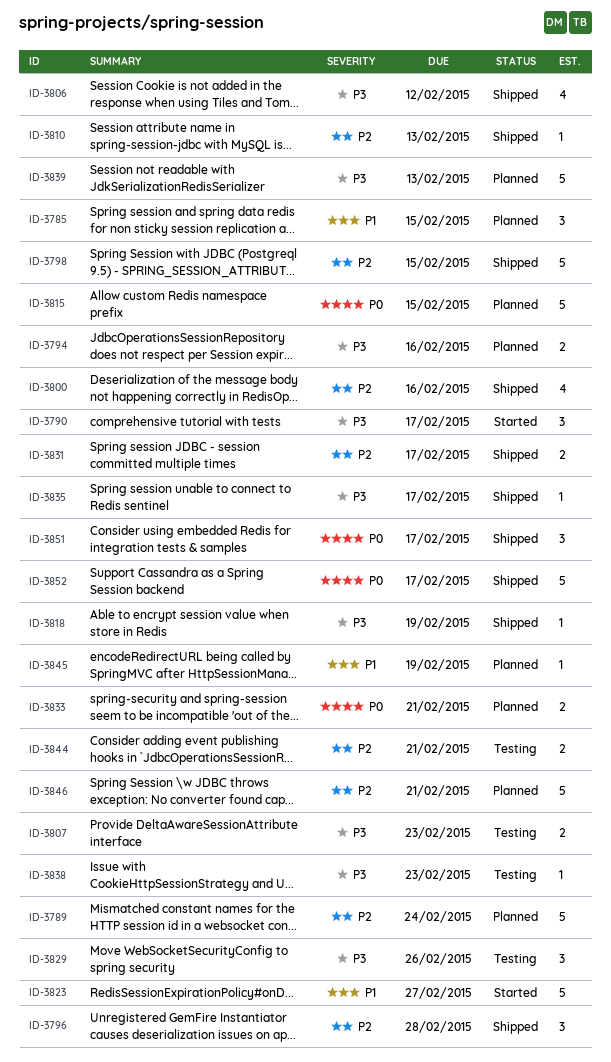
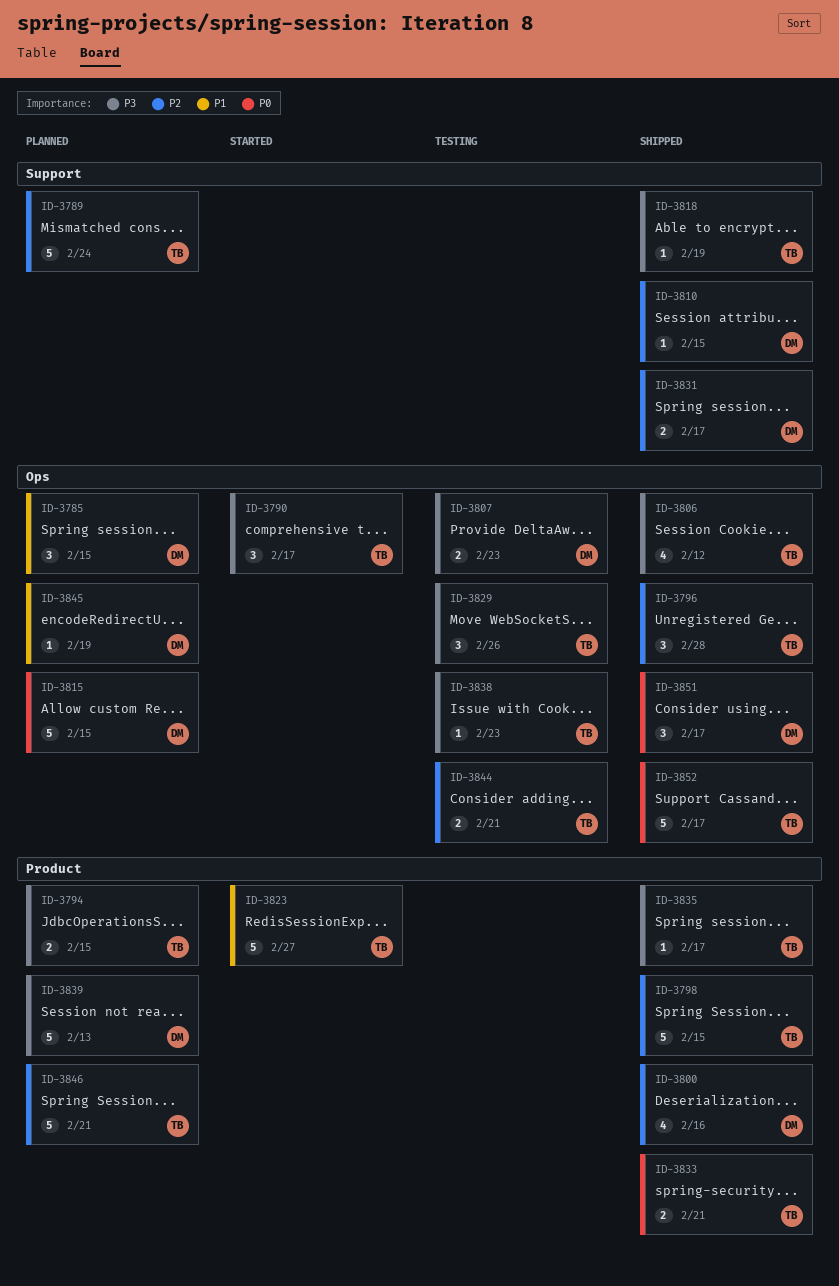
ID-3794, due: Feb 16 -> Feb 15
ID-3810, due: Feb 13 -> Feb 15
ID-3833, status: Planned -> Shipped

